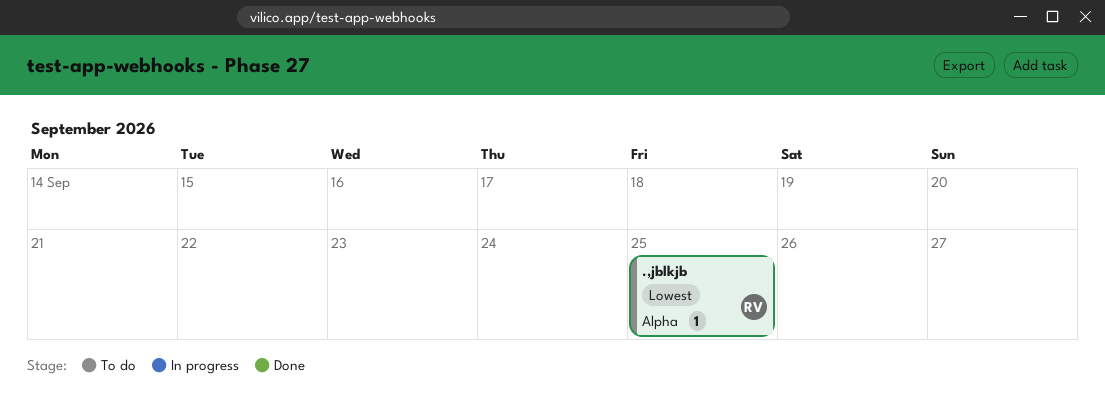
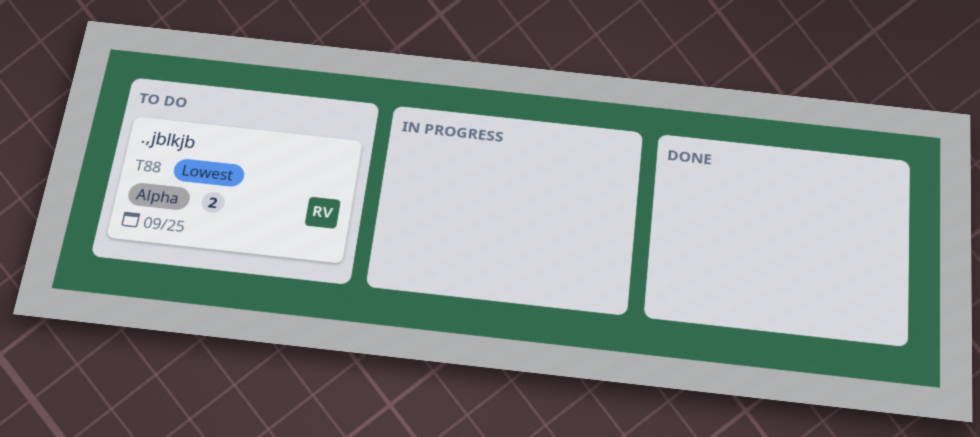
.,jblkjb, estimate: 1 -> 2

